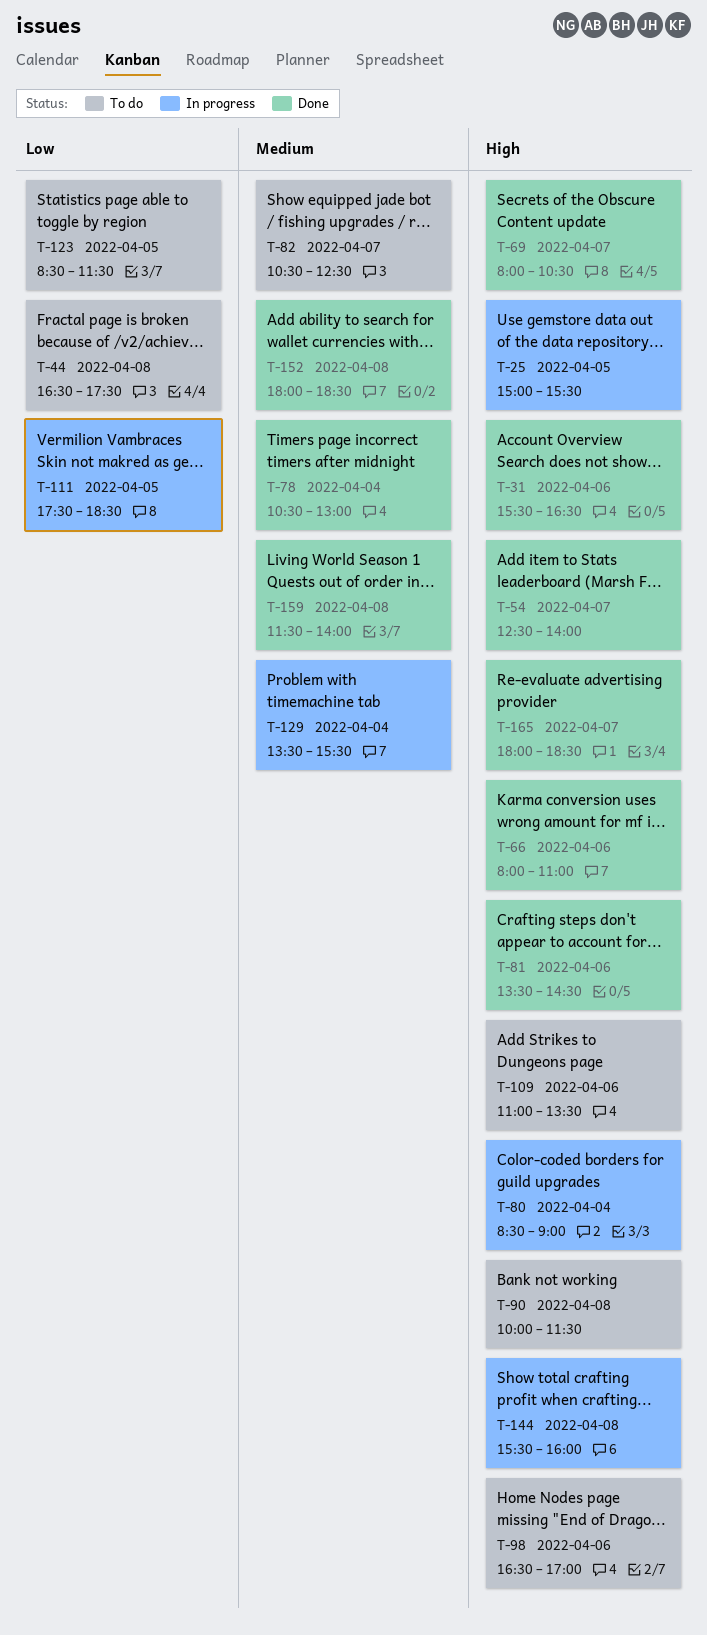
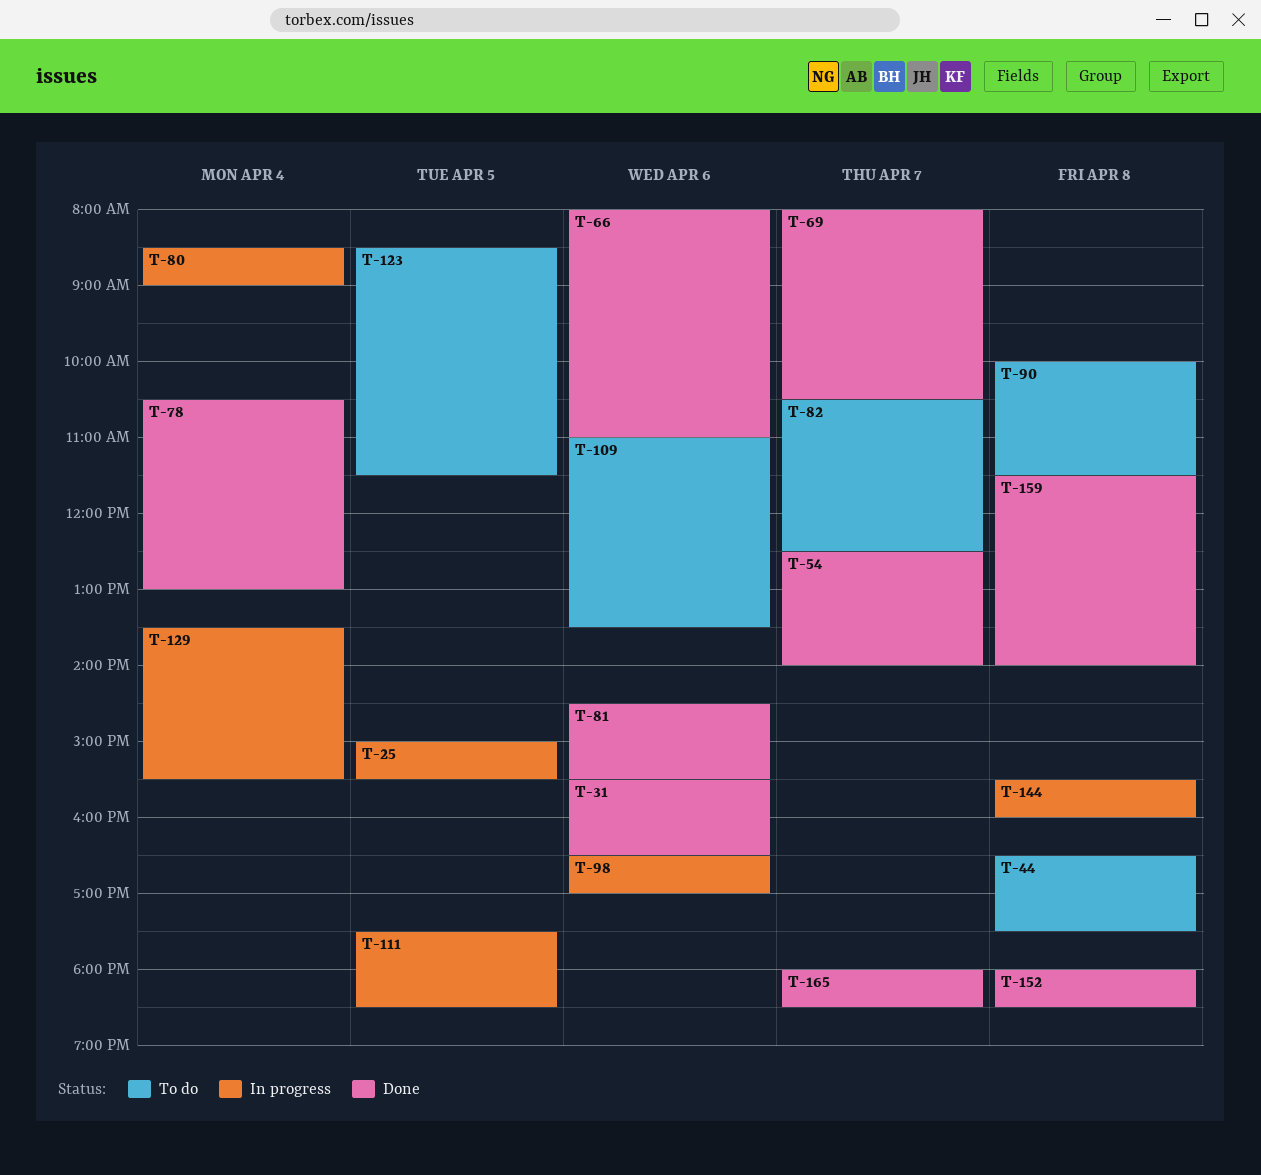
T-81, begins: 13:30 -> 14:30
T-81, ends: 14:30 -> 15:30
T-98, status: To do -> In progress

